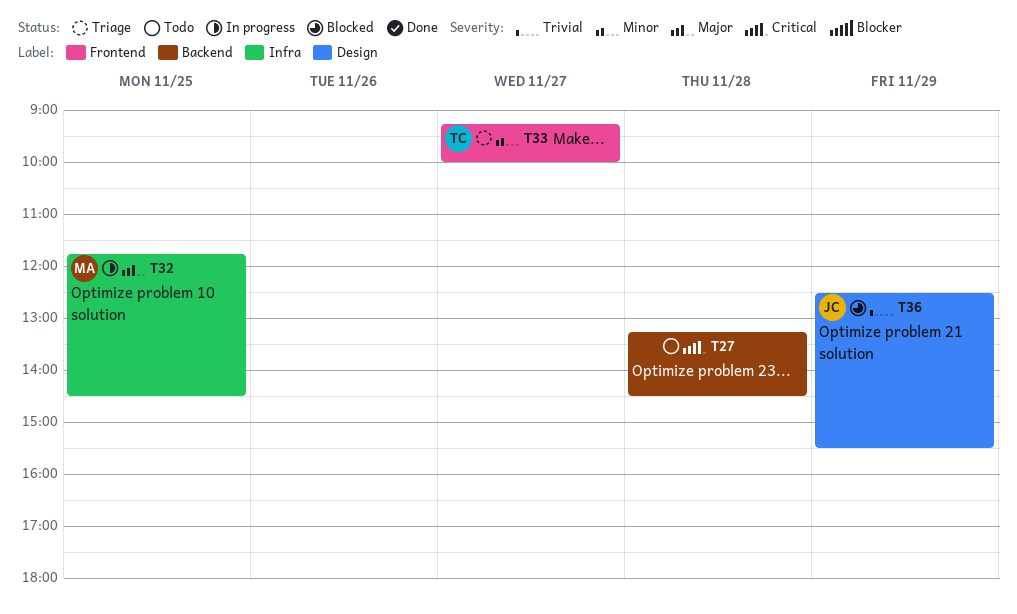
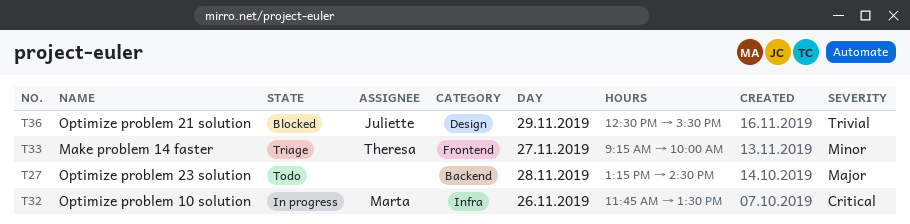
T27, priority: Critical -> Major
T32, priority: Major -> Critical
T32, day: Nov 25 -> Nov 26
T32, ends: 14:30 -> 13:30

